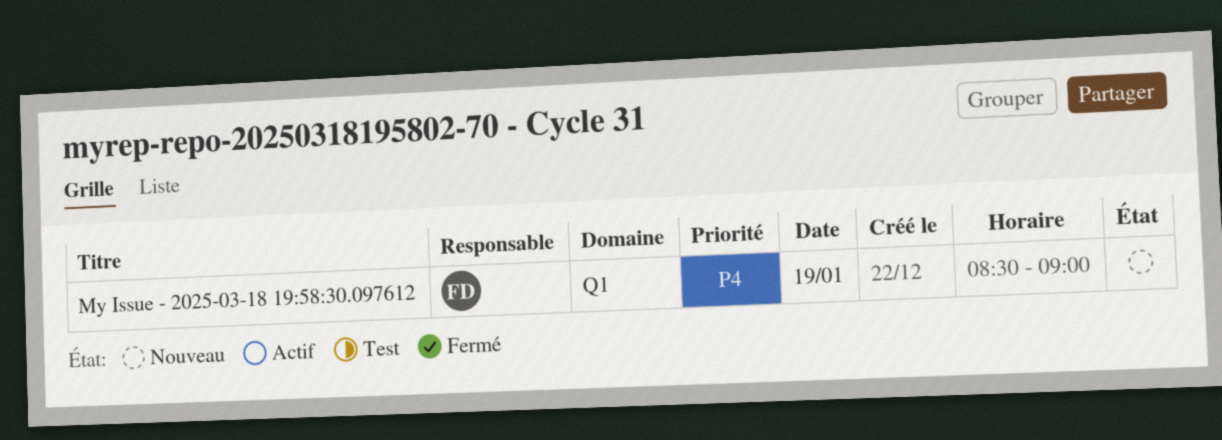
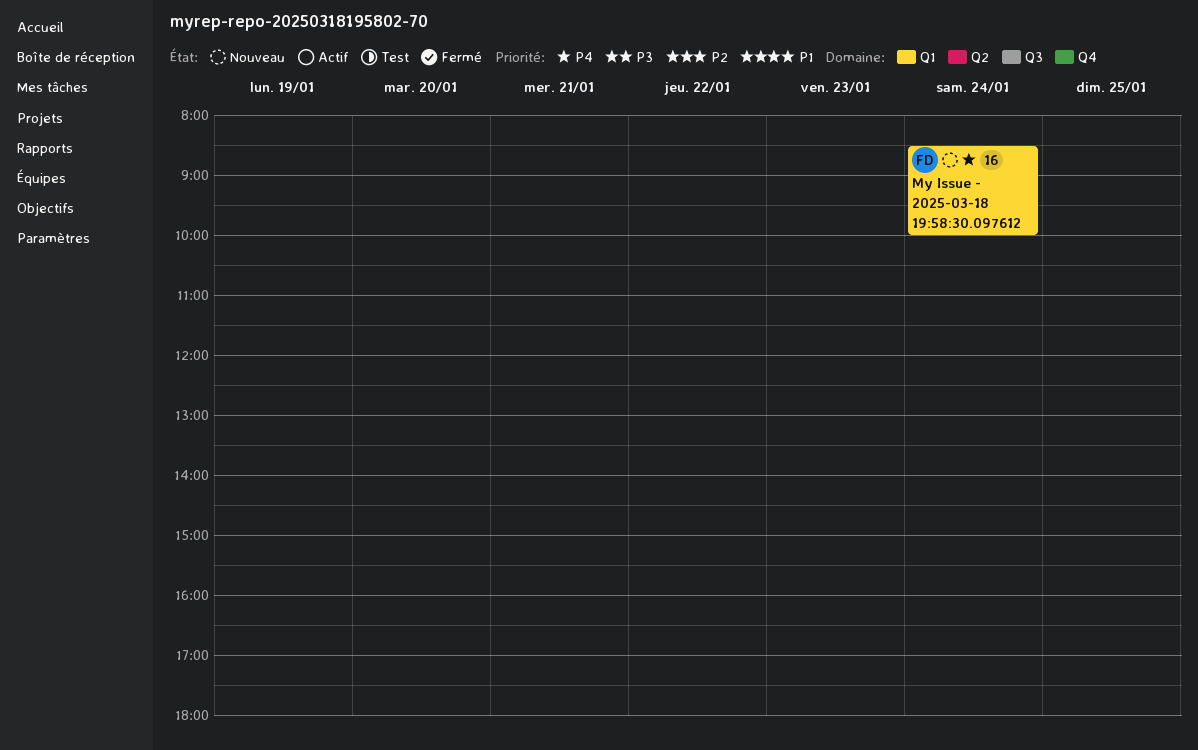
My Issue - 2025-03-18 19:58:30.097612, day: Jan 19 -> Jan 24
My Issue - 2025-03-18 19:58:30.097612, ends: 09:00 -> 10:00

